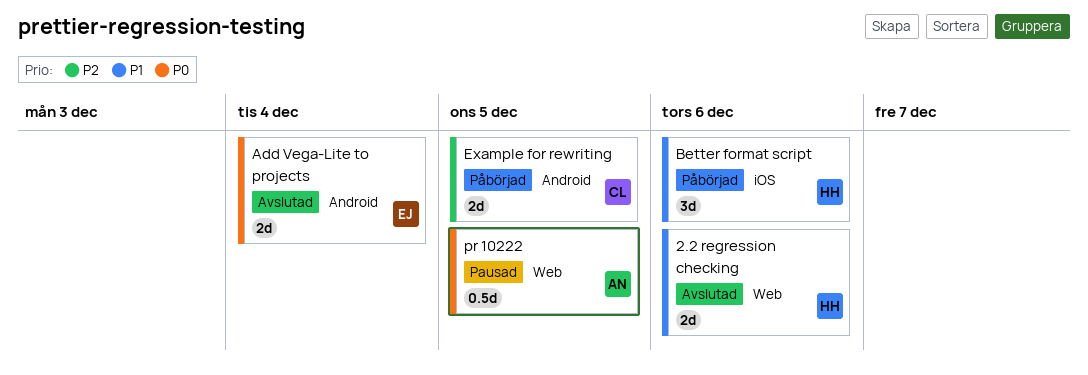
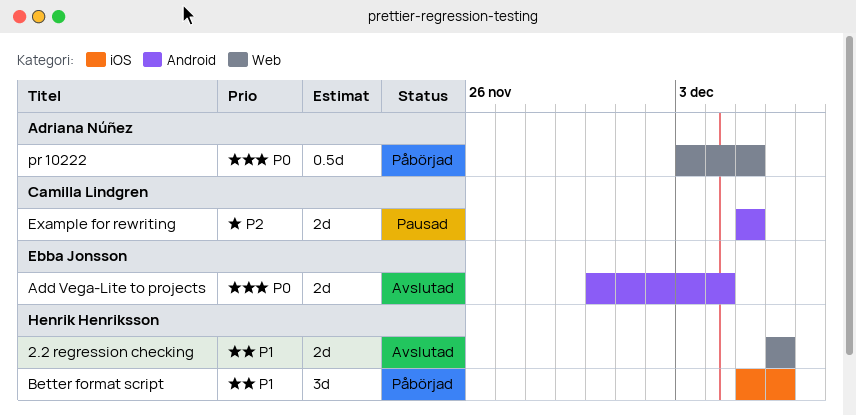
Example for rewriting, status: Påbörjad -> Pausad
pr 10222, status: Pausad -> Påbörjad

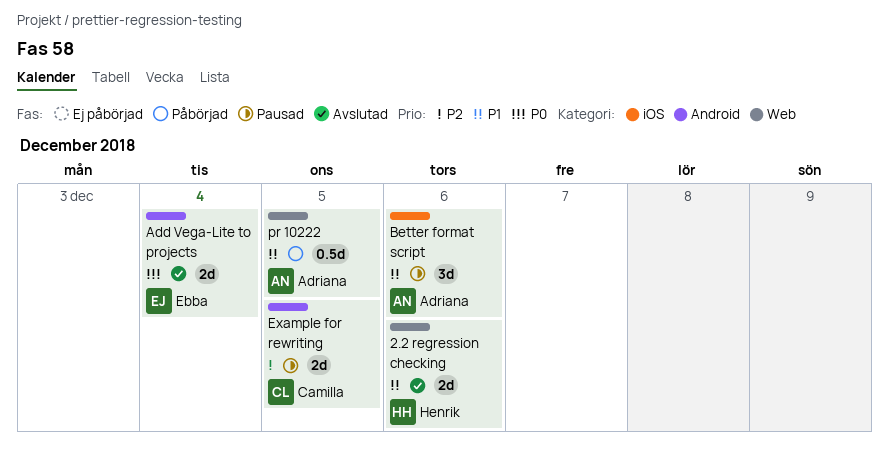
Better format script, status: Påbörjad -> Pausad
Better format script, owner: Henrik Henriksson -> Adriana Núñez
pr 10222, priority: P0 -> P1

